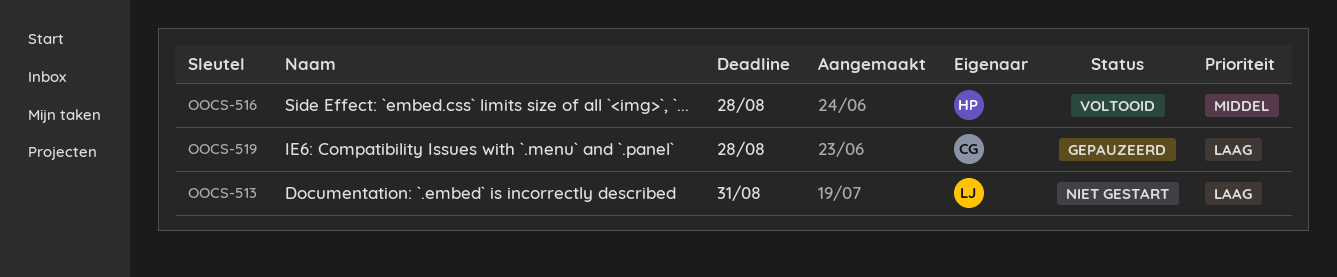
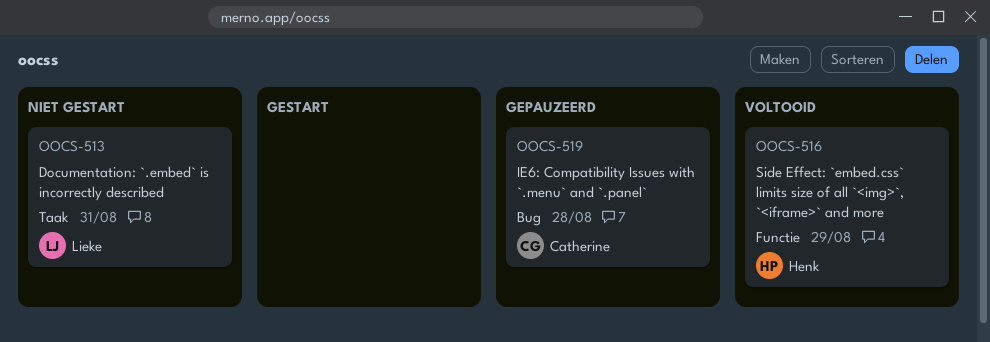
OOCS-516, due: Aug 28 -> Aug 29

